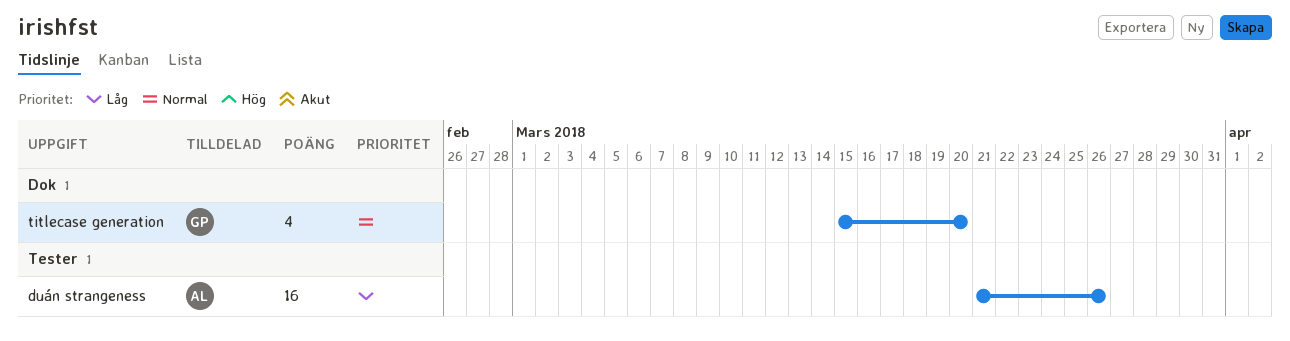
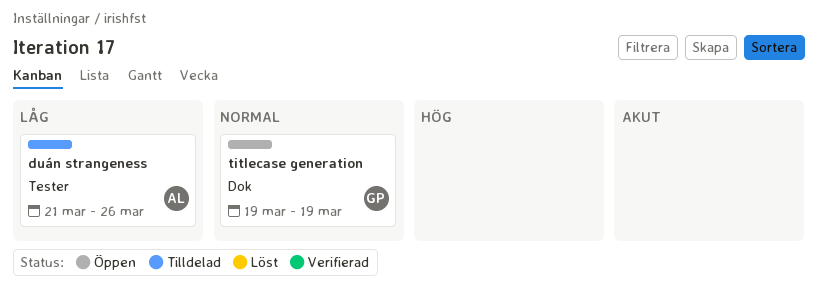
titlecase generation, start: Mar 15 -> Mar 19
titlecase generation, due: Mar 20 -> Mar 19

